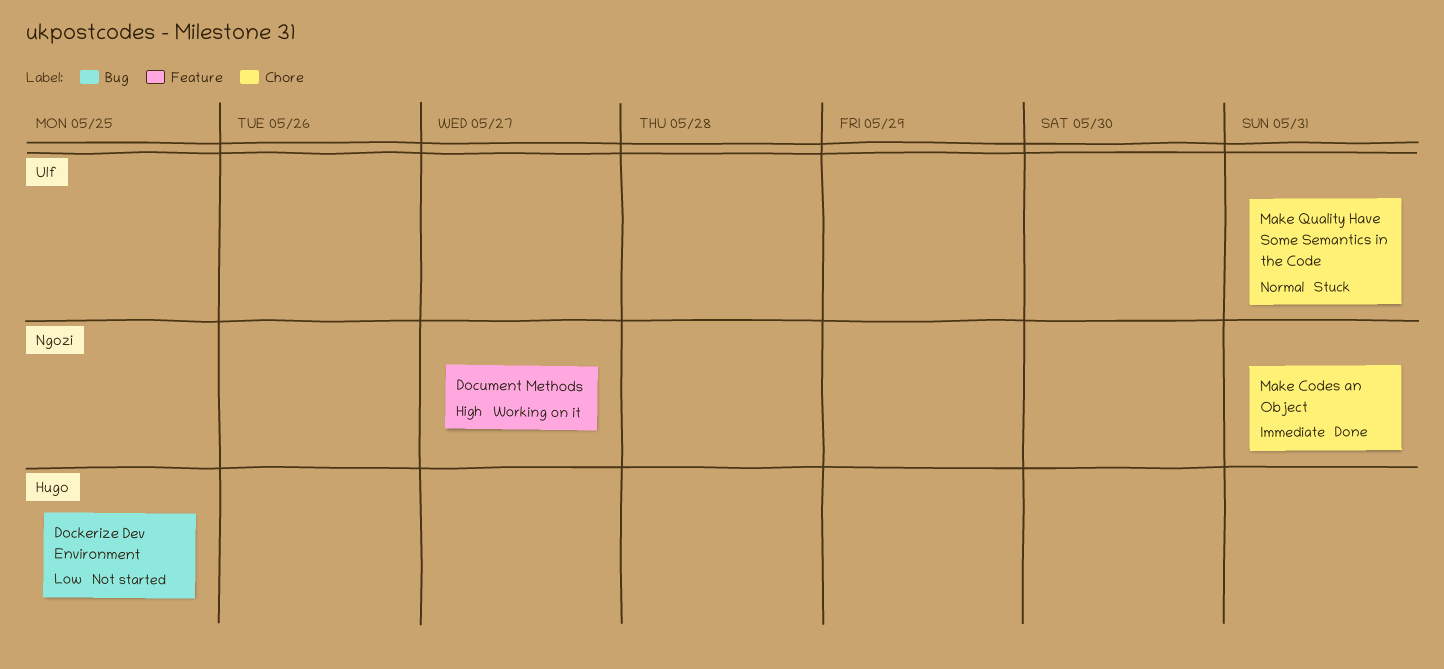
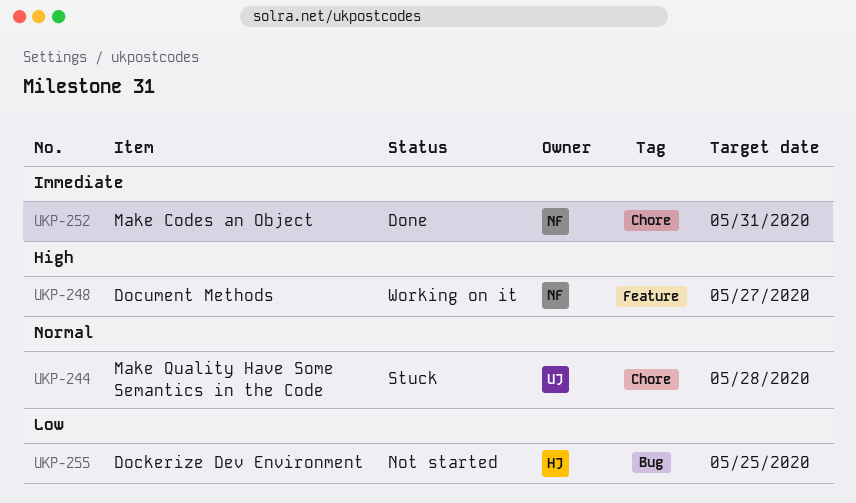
Make Quality Have Some Semantics in the Code, due: May 31 -> May 28

